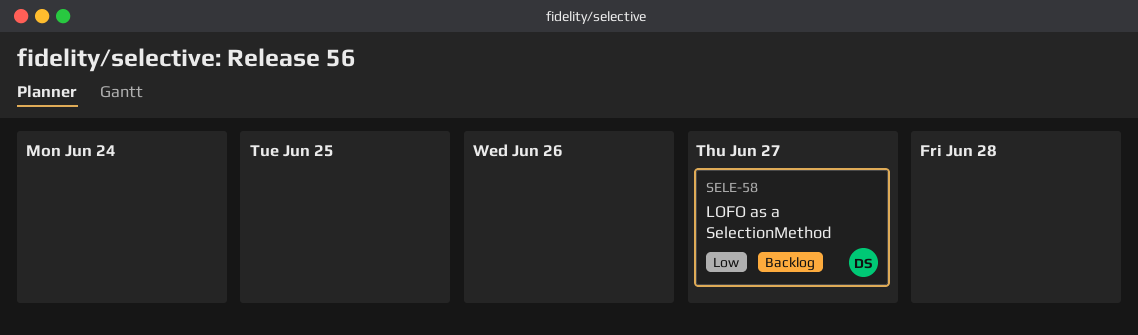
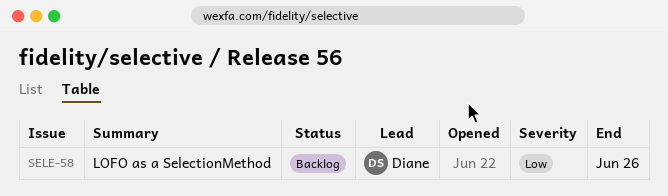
SELE-58, due: Jun 27 -> Jun 26

